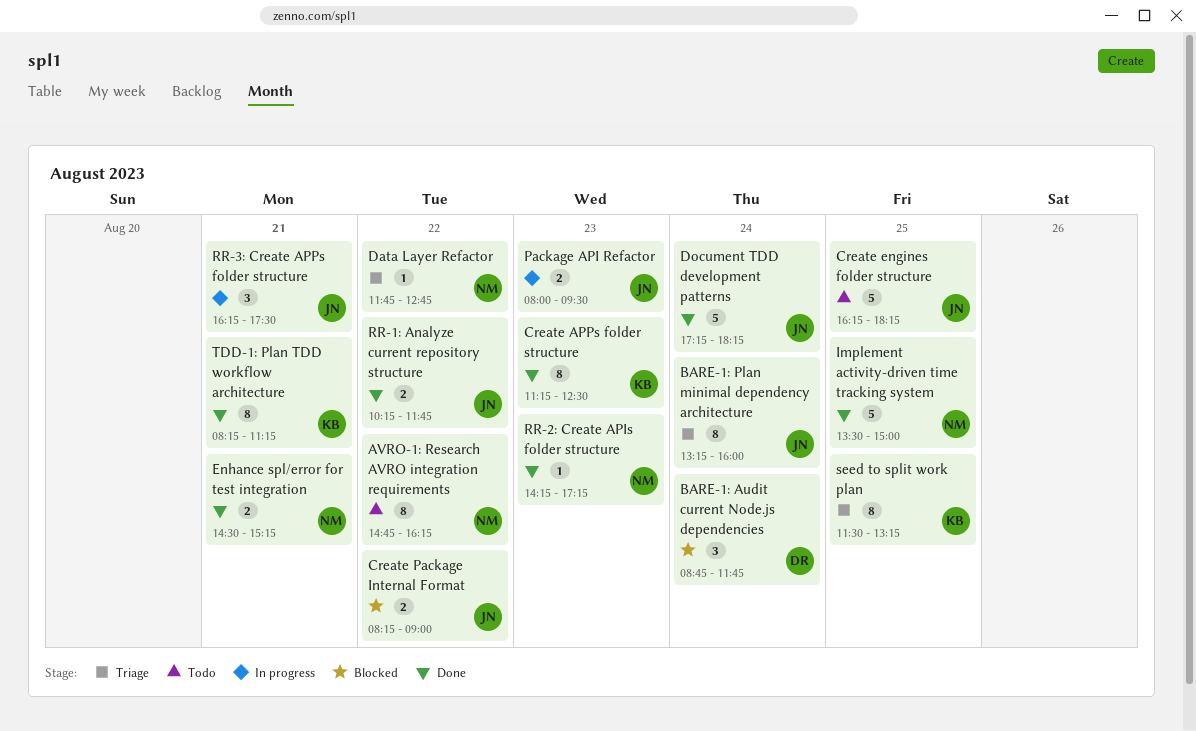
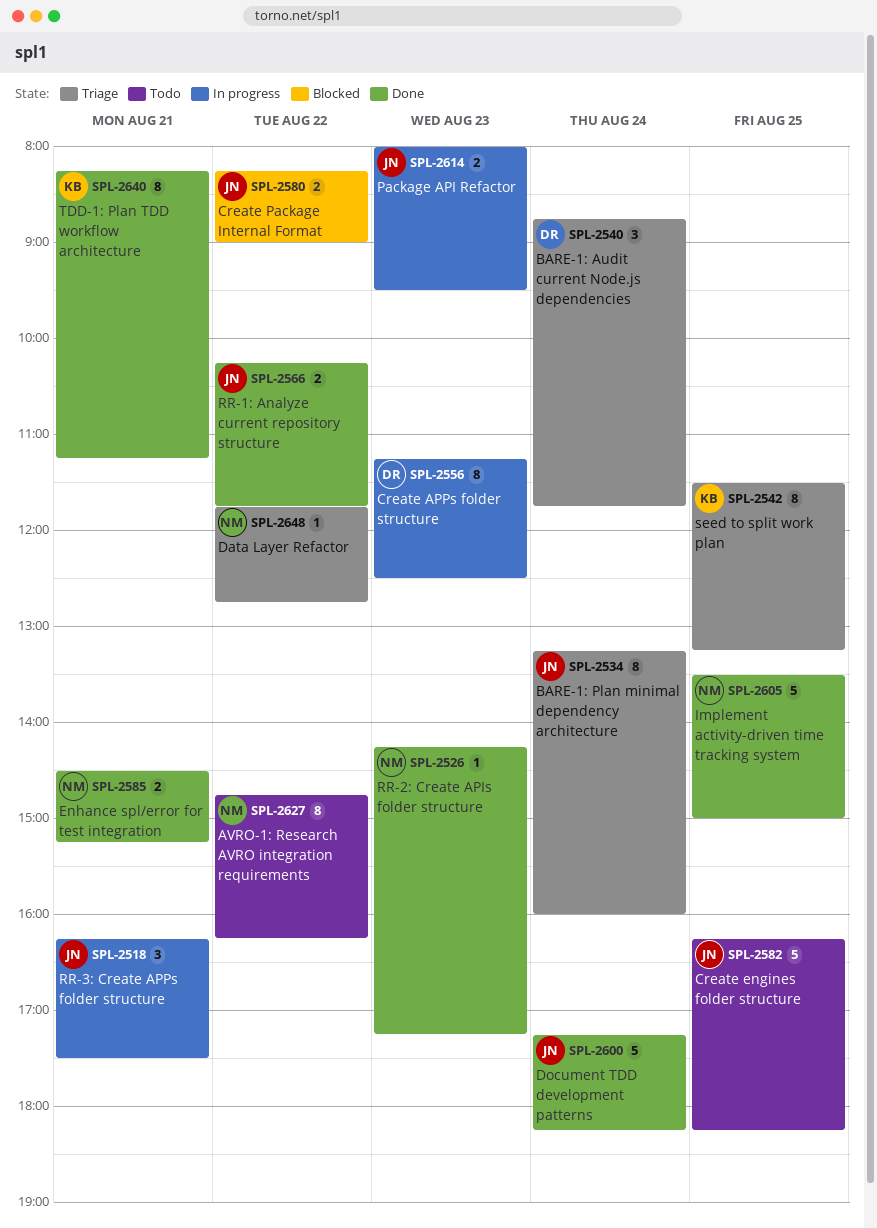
BARE-1: Audit current Node.js dependencies, status: Blocked -> Triage
Create APPs folder structure, status: Done -> In progress
Create APPs folder structure, owner: KB -> DR

